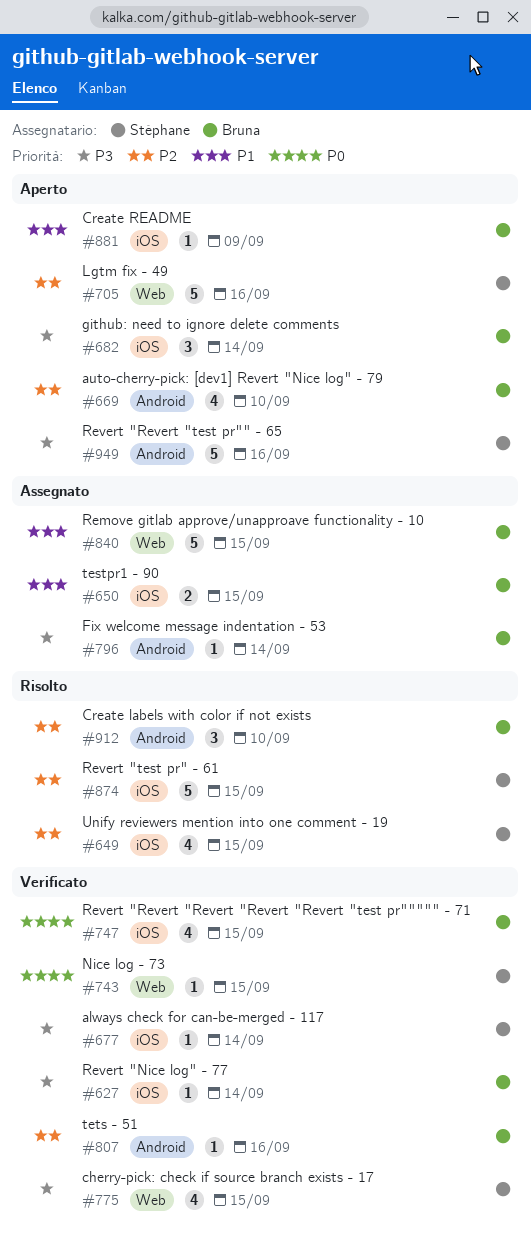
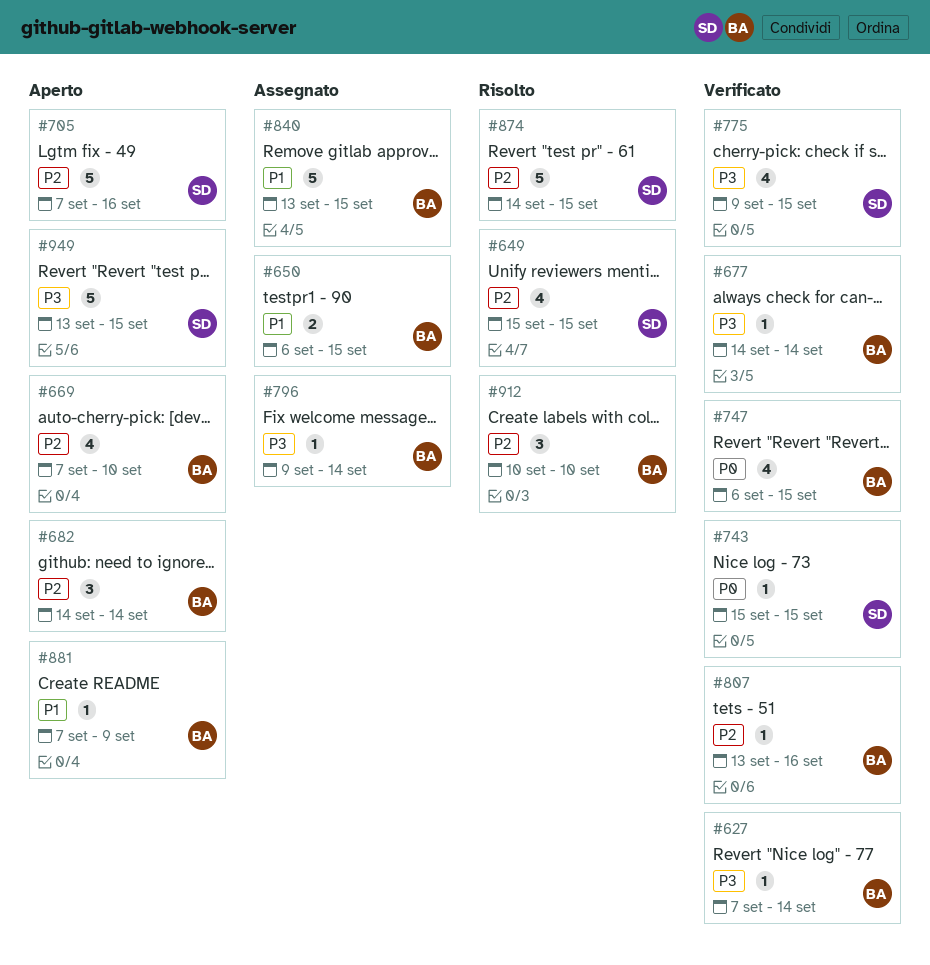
#677, owner: Stéphane -> Bruna
#682, priority: P3 -> P2
#949, due: Sep 16 -> Sep 15

